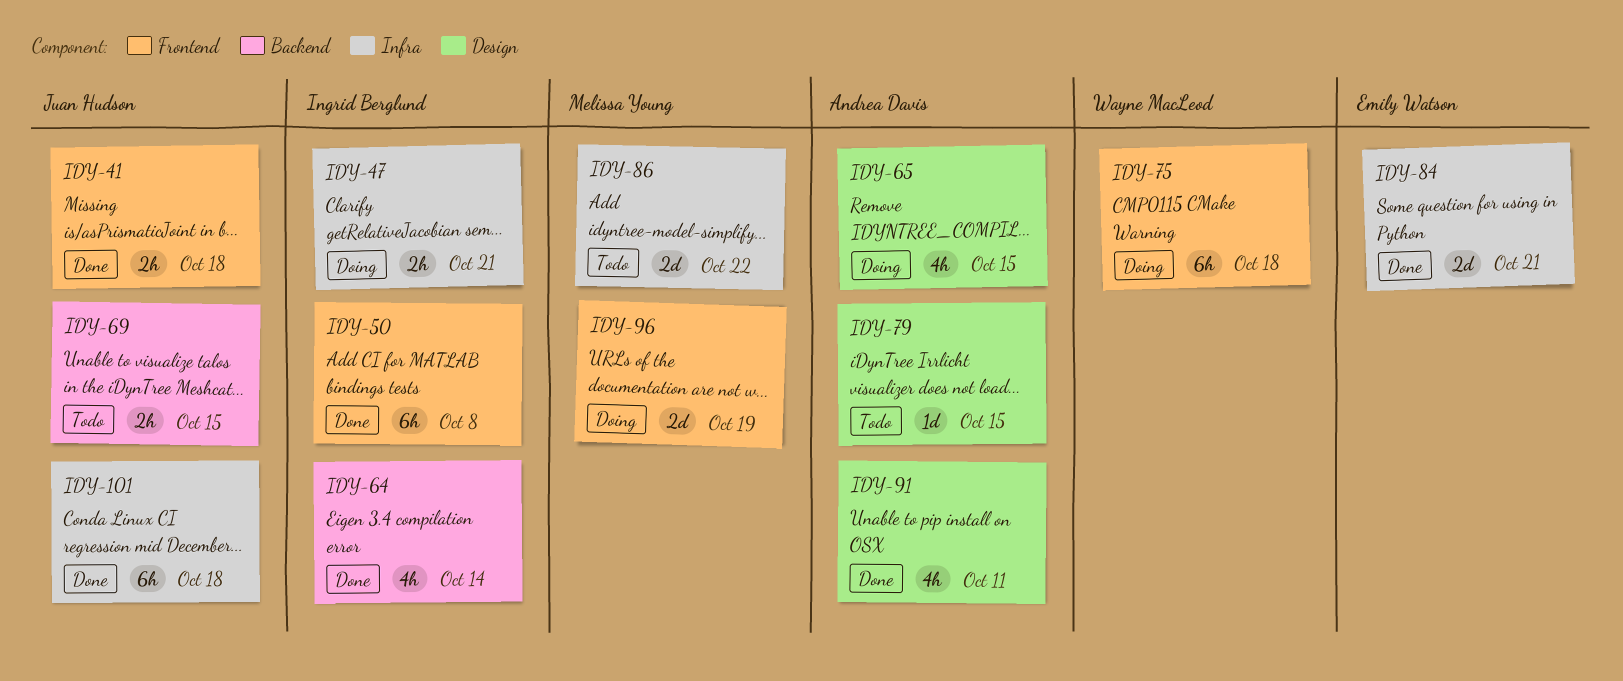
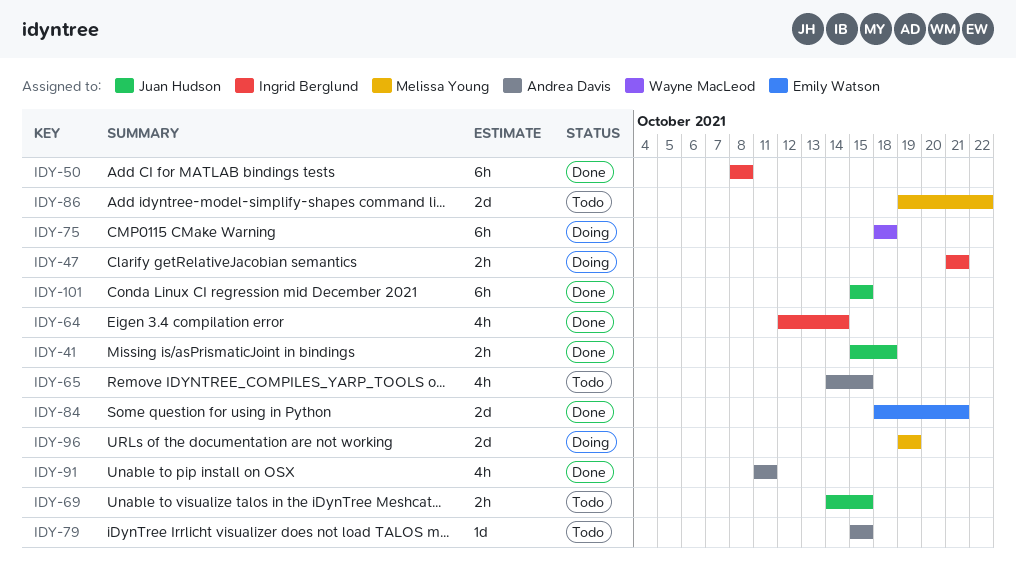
IDY-65, status: Doing -> Todo
IDY-101, due: Oct 18 -> Oct 15

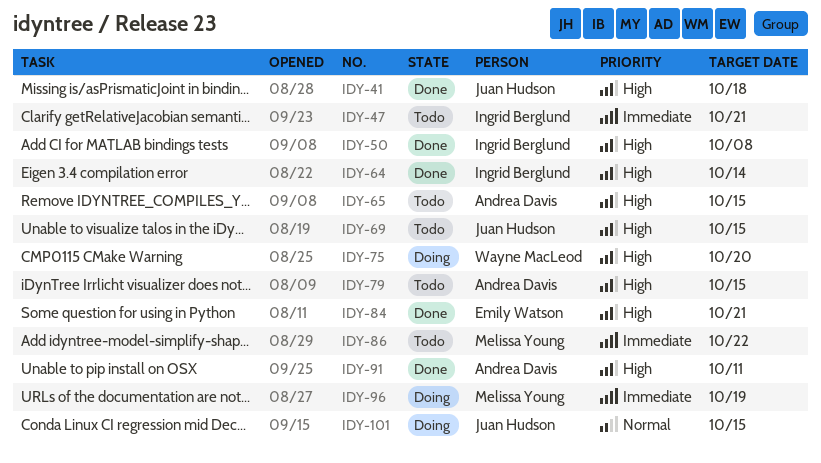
IDY-47, status: Doing -> Todo
IDY-75, due: Oct 18 -> Oct 20
IDY-101, status: Done -> Doing

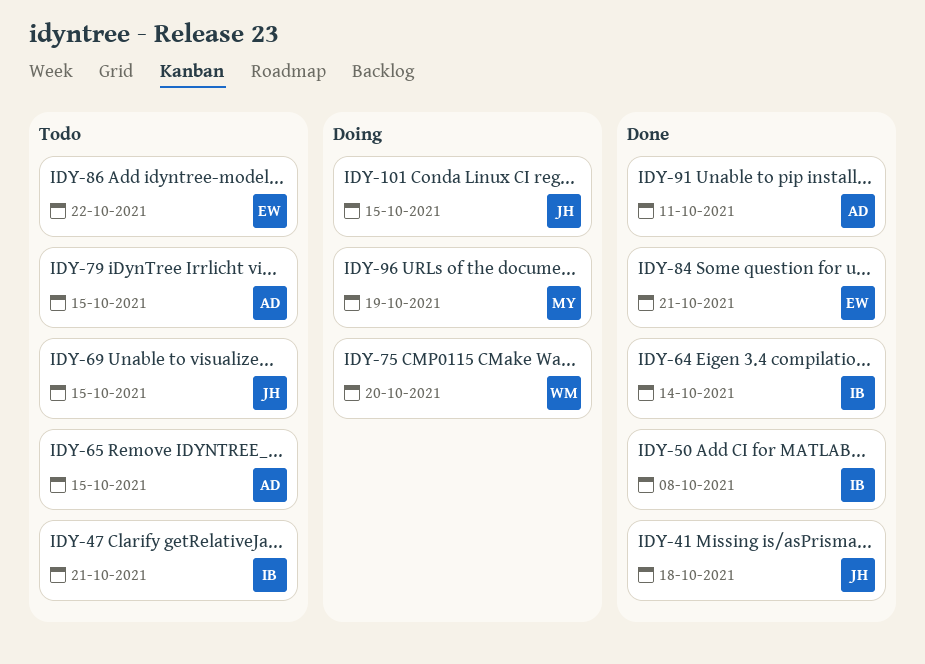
IDY-86, owner: Melissa Young -> Emily Watson

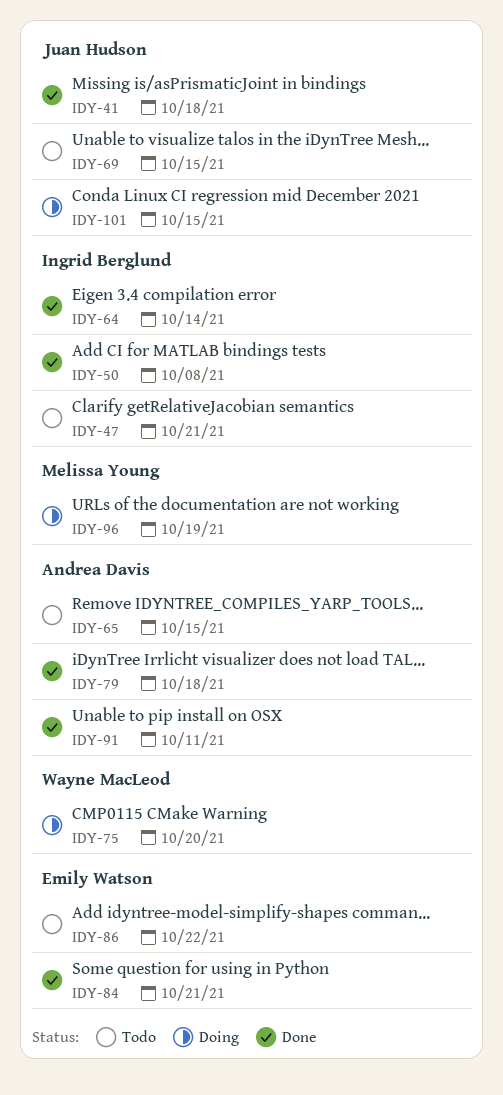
IDY-79, status: Todo -> Done
IDY-79, due: Oct 15 -> Oct 18

